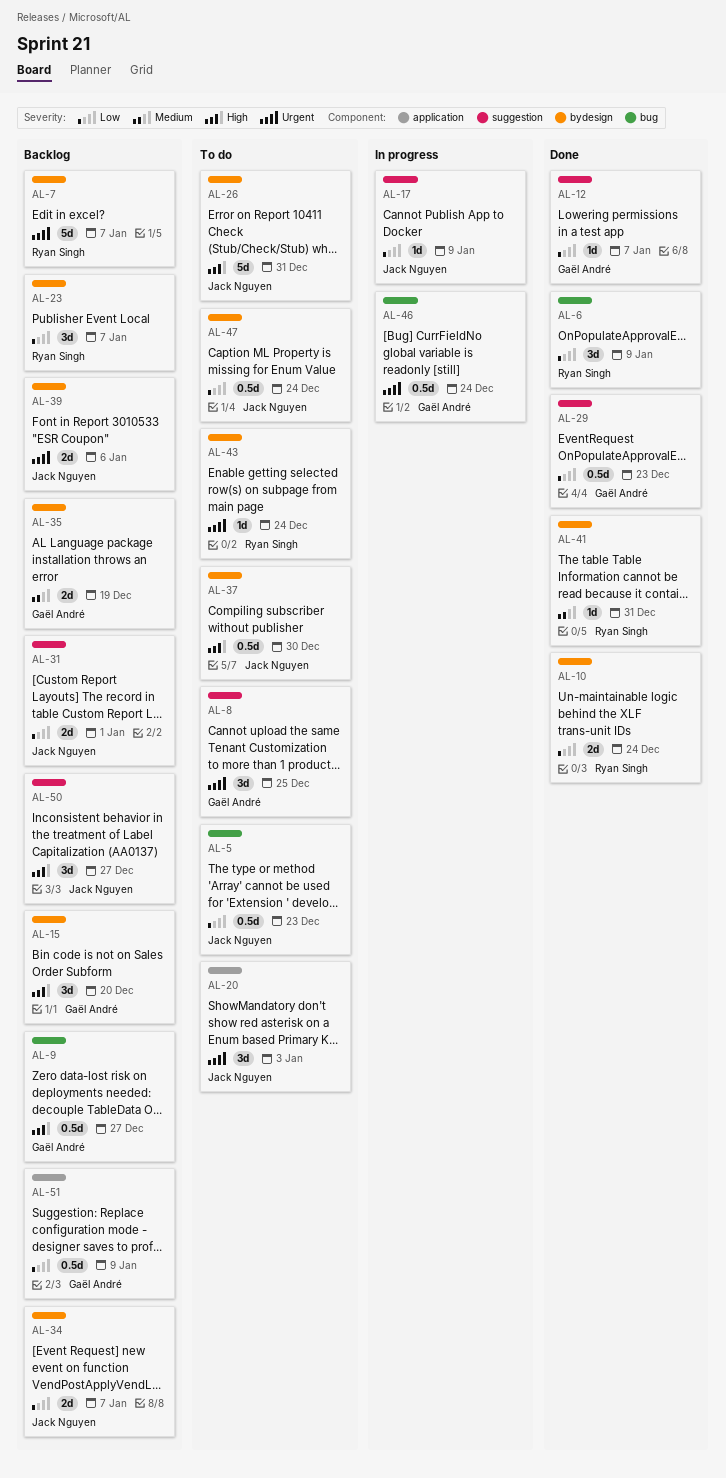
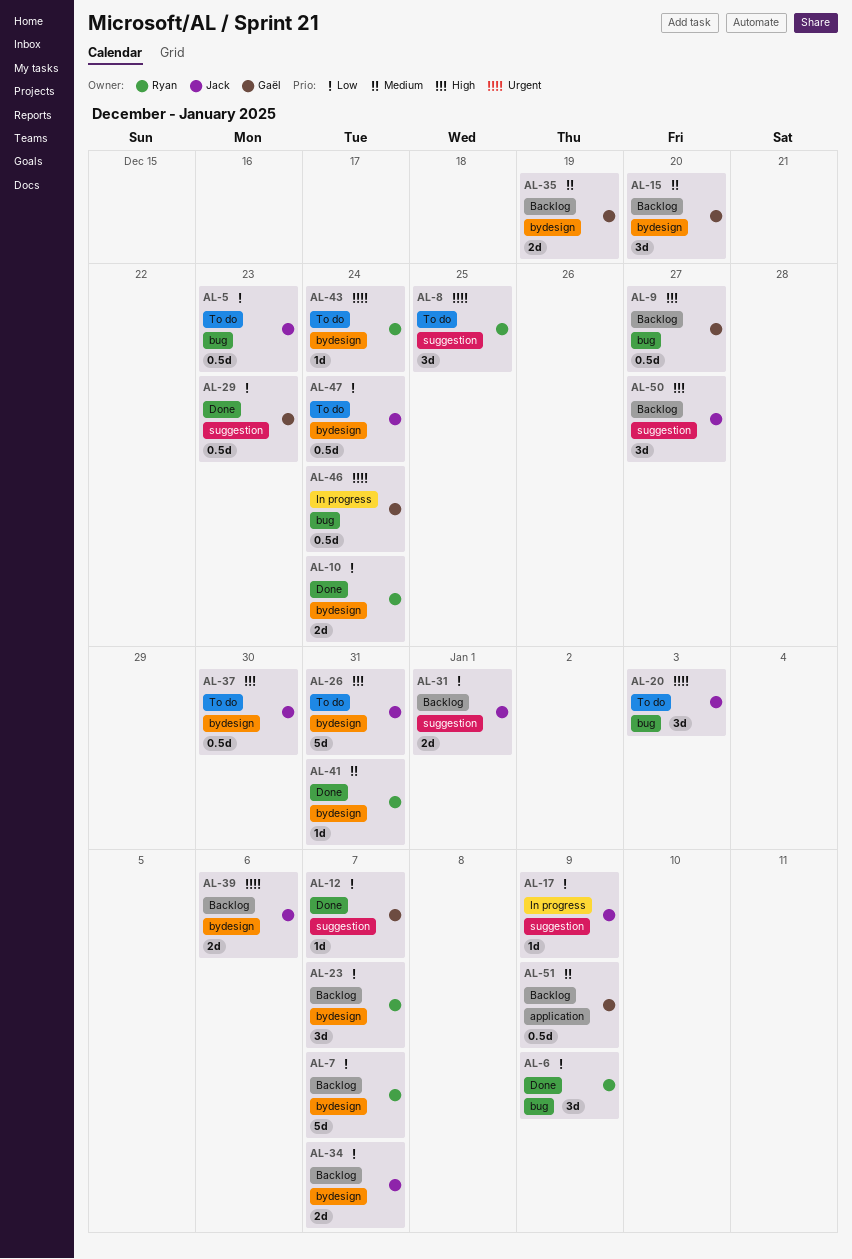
AL-7, priority: Urgent -> Low
AL-8, owner: Gaël André -> Ryan Singh
AL-15, priority: High -> Medium
AL-20, label: application -> bug
AL-51, priority: Low -> Medium

